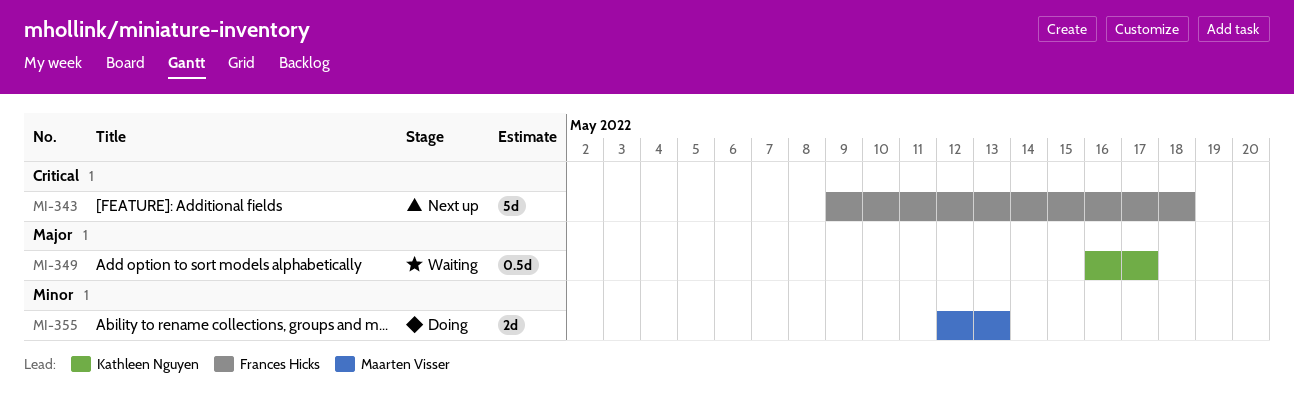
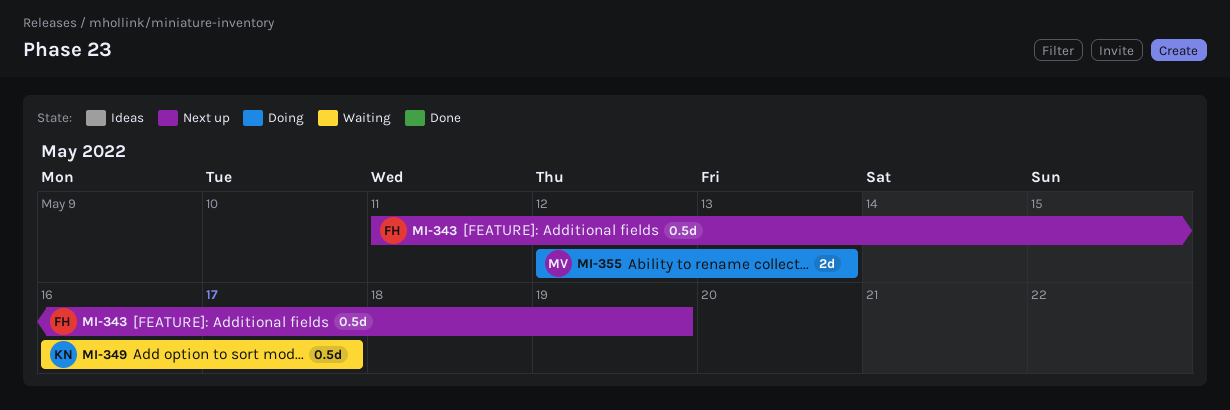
MI-343, estimate: 5d -> 0.5d
MI-343, start: May 9 -> May 11
MI-343, due: May 18 -> May 19

